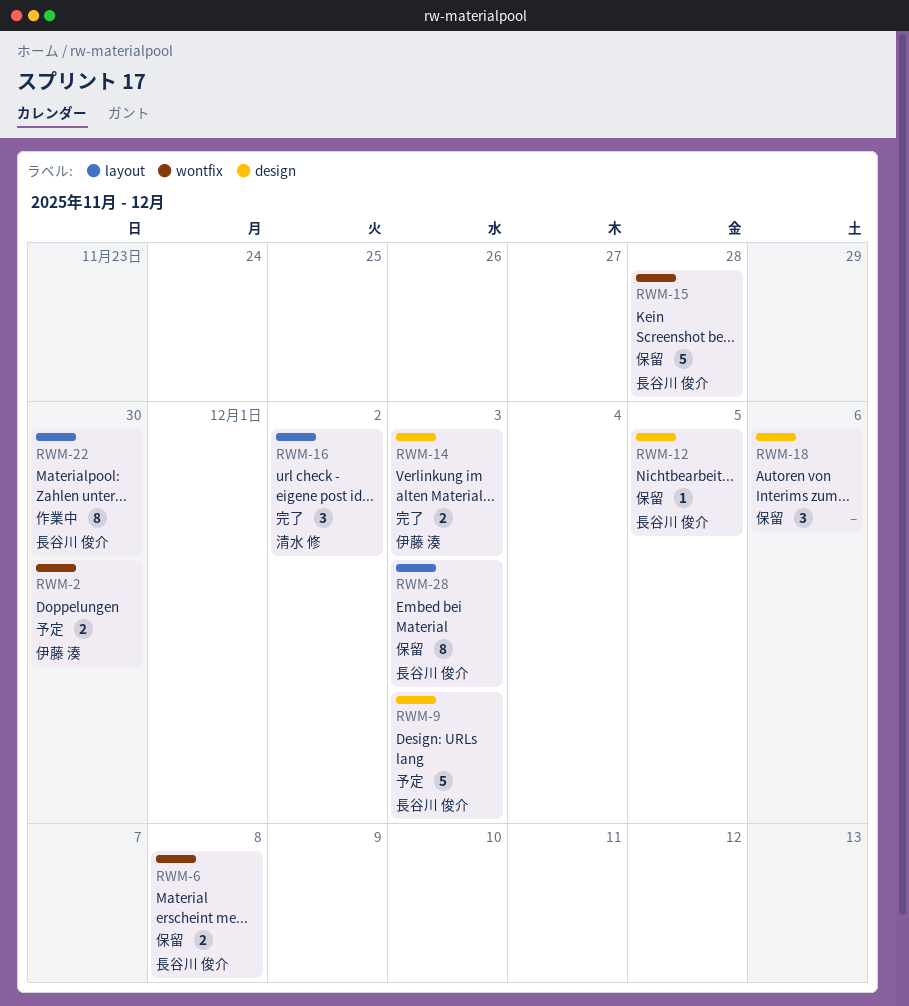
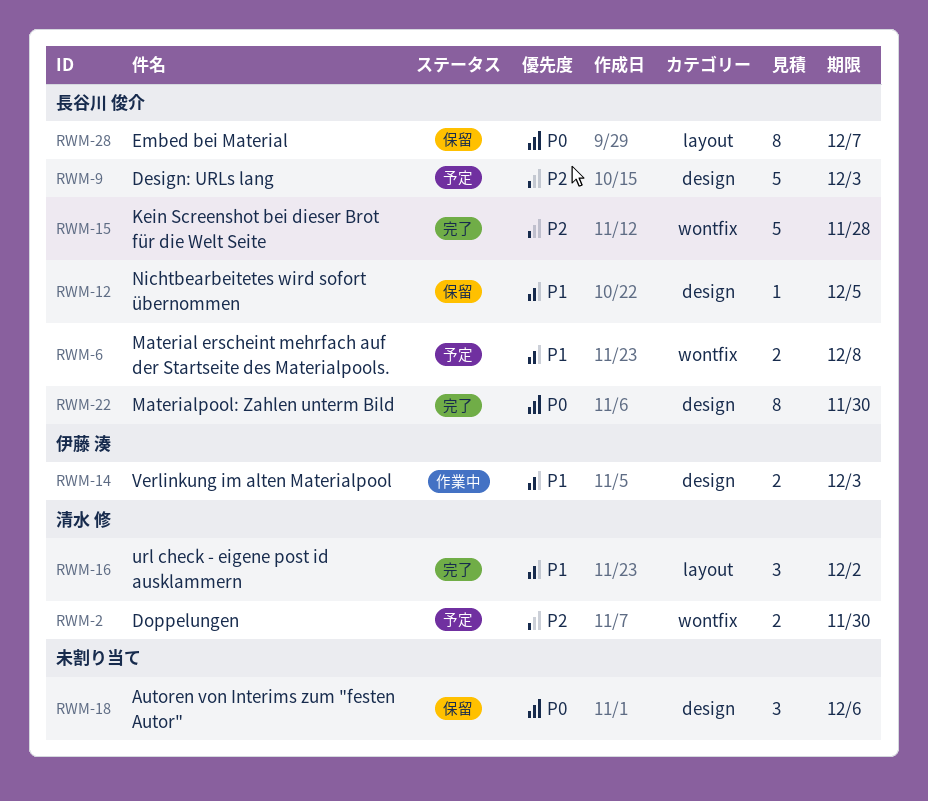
RWM-2, owner: 伊藤 湊 -> 清水 修
RWM-6, status: 保留 -> 予定
RWM-14, status: 完了 -> 作業中
RWM-15, status: 保留 -> 完了
RWM-22, status: 作業中 -> 完了
RWM-22, label: layout -> design
RWM-28, due: Dec 3 -> Dec 7

